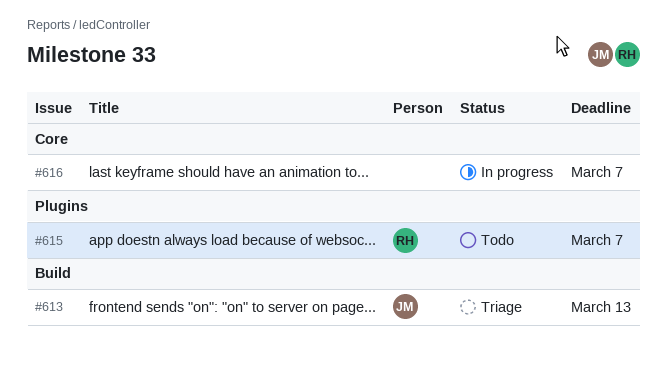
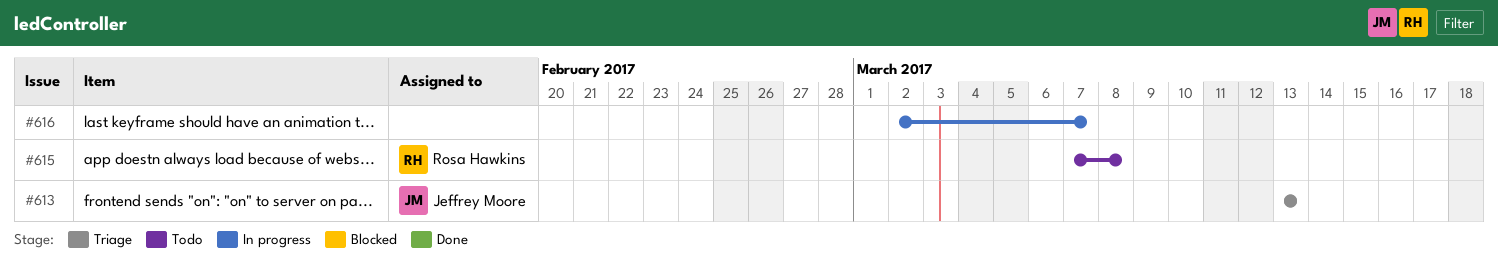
#615, due: Mar 7 -> Mar 8

